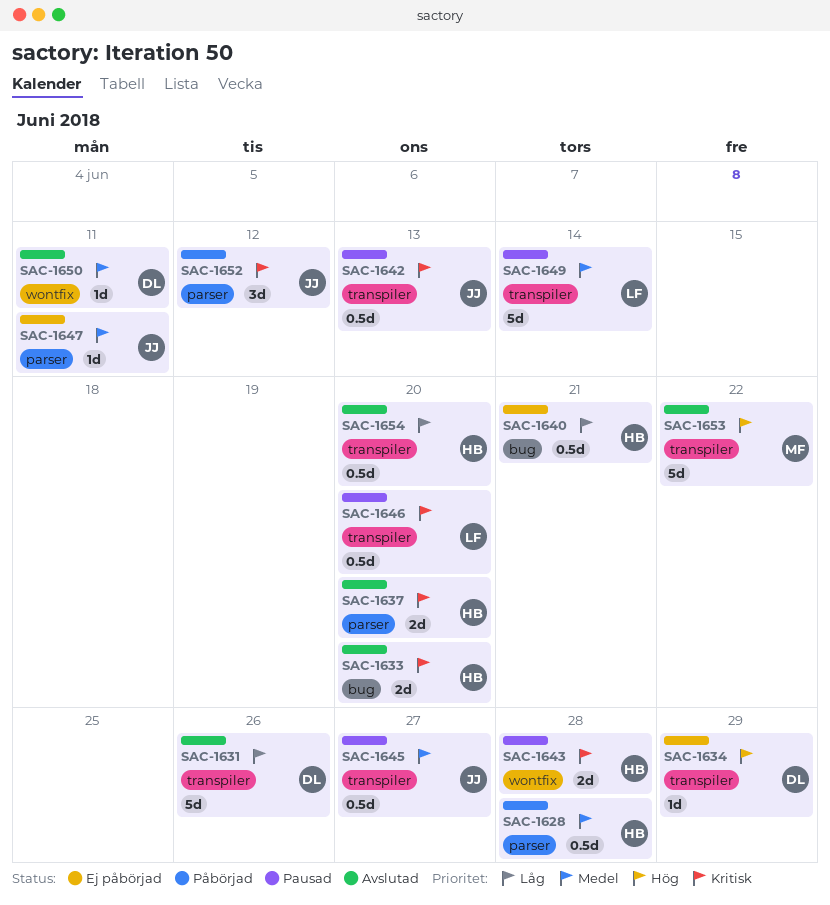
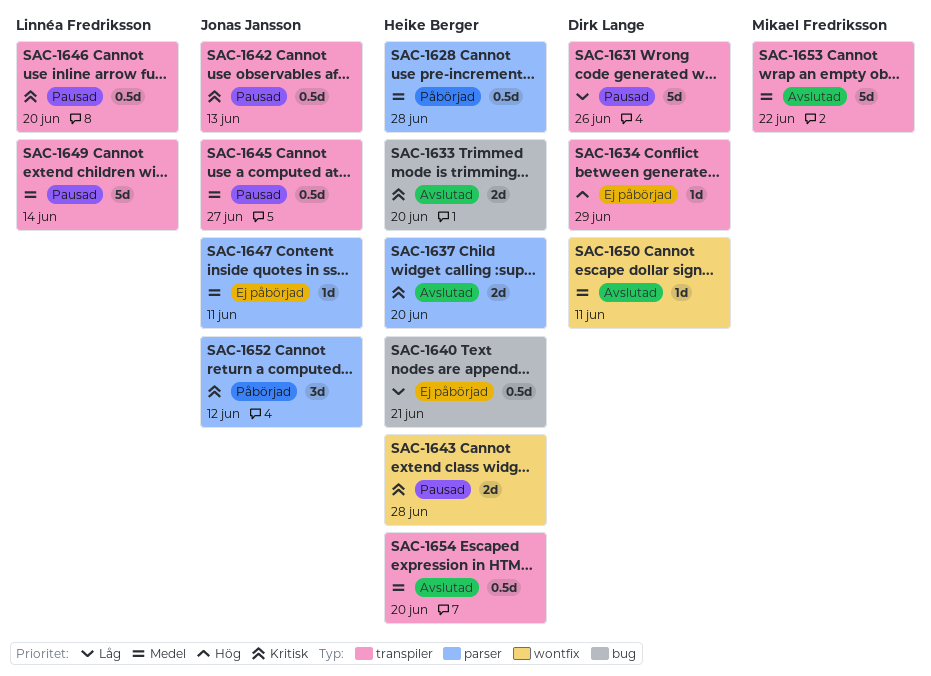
SAC-1631, status: Avslutad -> Pausad
SAC-1653, priority: Hög -> Medel
SAC-1654, priority: Låg -> Medel

